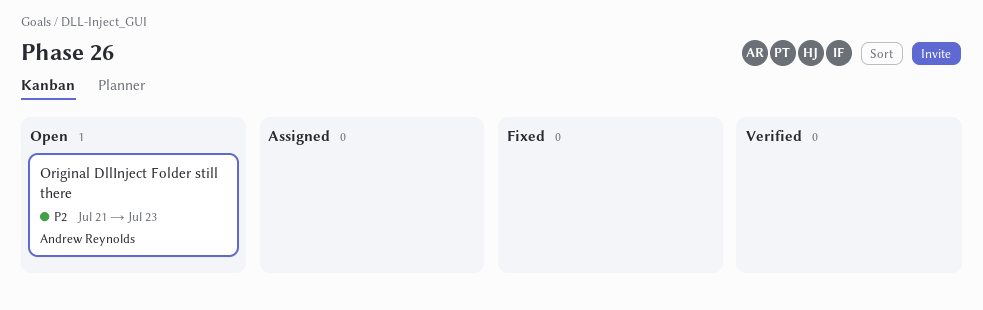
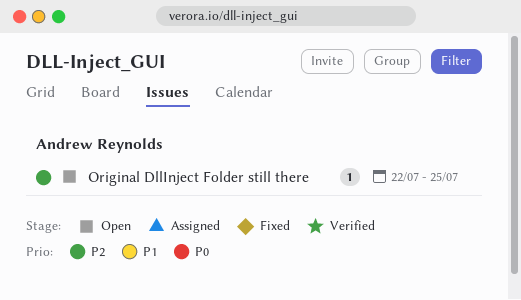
Original DllInject Folder still there, start: Jul 21 -> Jul 22
Original DllInject Folder still there, due: Jul 23 -> Jul 25

